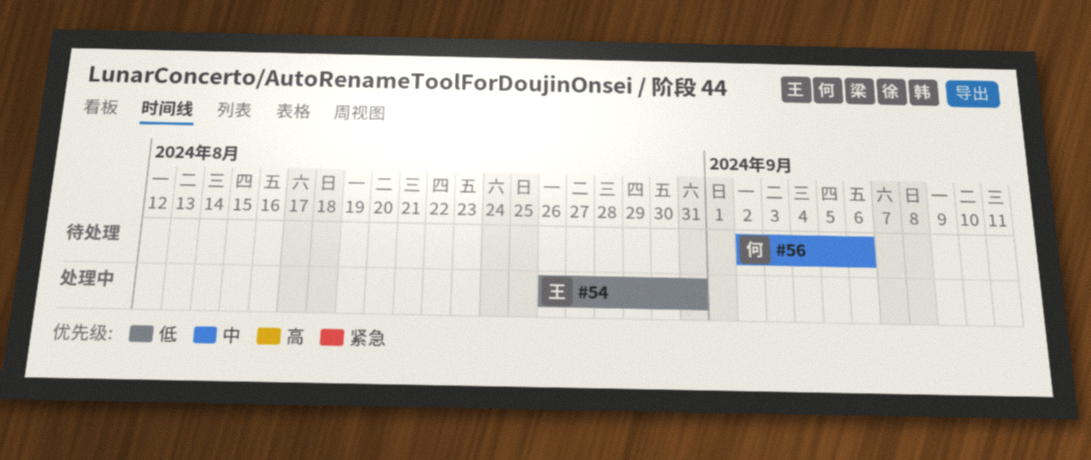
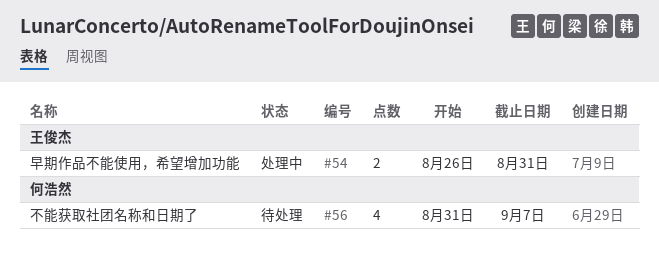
#56, start: Sep 2 -> Aug 31
#56, due: Sep 6 -> Sep 7

